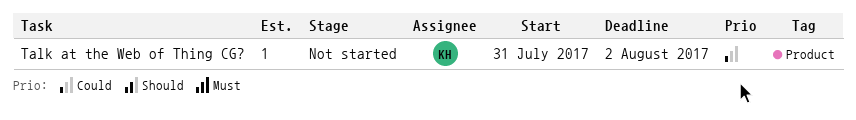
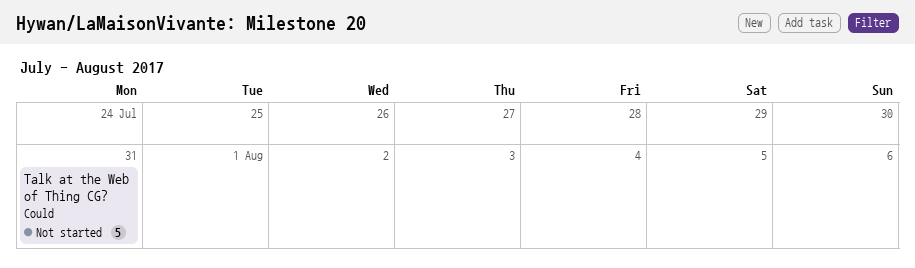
Talk at the Web of Thing CG?, estimate: 1 -> 5
Talk at the Web of Thing CG?, due: Aug 2 -> Jul 31

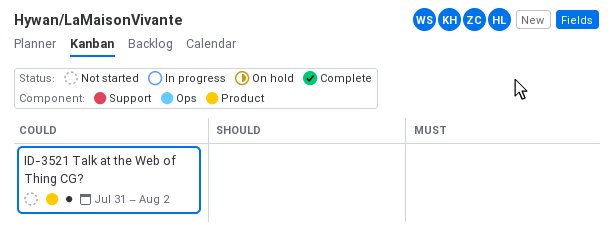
Talk at the Web of Thing CG?, estimate: 5 -> 1
Talk at the Web of Thing CG?, due: Jul 31 -> Aug 2

